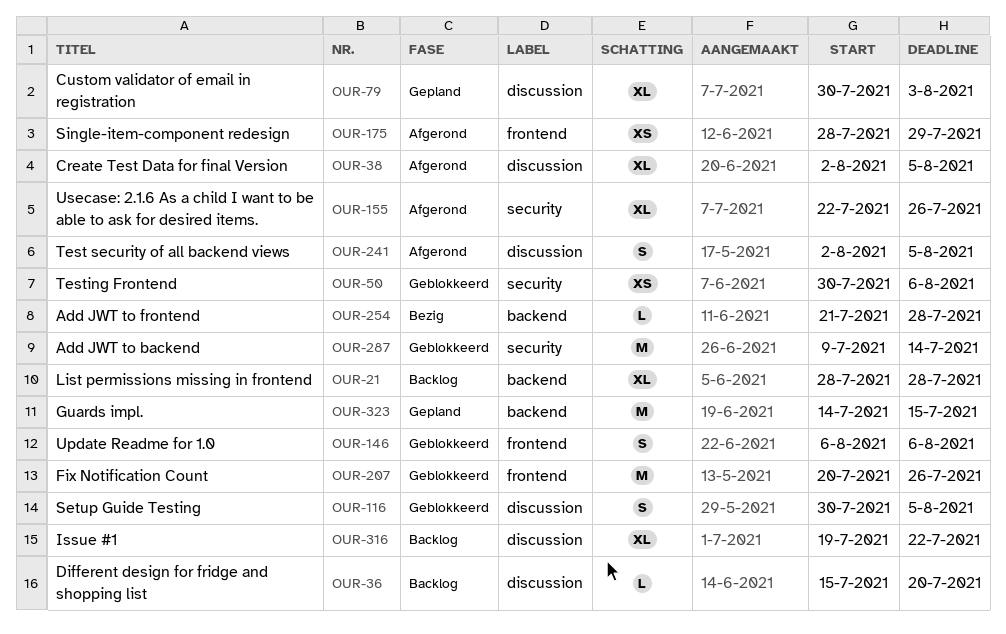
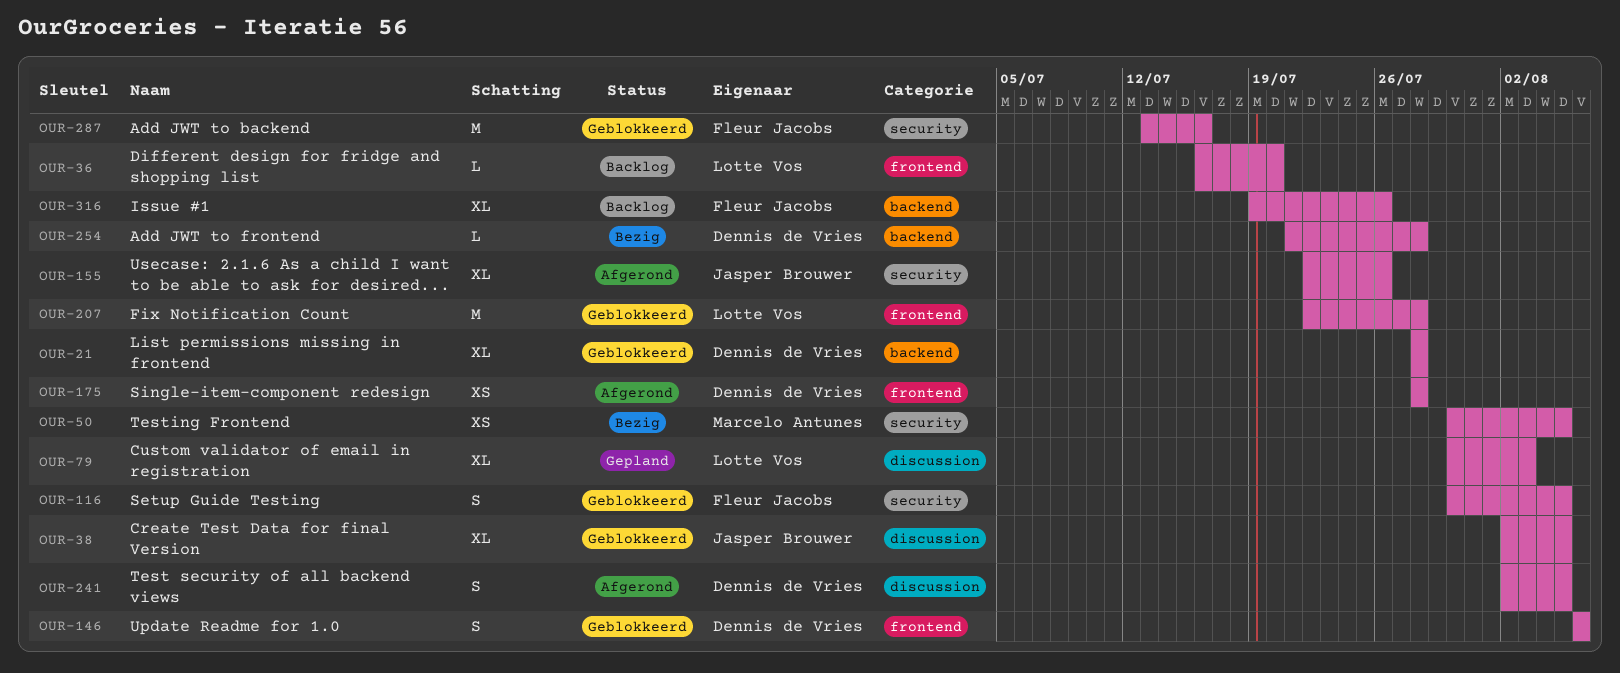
OUR-21, status: Backlog -> Geblokkeerd
OUR-36, label: discussion -> frontend
OUR-36, start: Jul 15 -> Jul 16
OUR-38, status: Afgerond -> Geblokkeerd
OUR-50, status: Geblokkeerd -> Bezig
OUR-50, due: Aug 6 -> Aug 5
OUR-116, label: discussion -> security
OUR-175, due: Jul 29 -> Jul 28
OUR-207, start: Jul 20 -> Jul 22
OUR-207, due: Jul 26 -> Jul 28
OUR-287, start: Jul 9 -> Jul 13
OUR-287, due: Jul 14 -> Jul 16
OUR-316, label: discussion -> backend
OUR-316, due: Jul 22 -> Jul 26
OUR-323: present -> none

